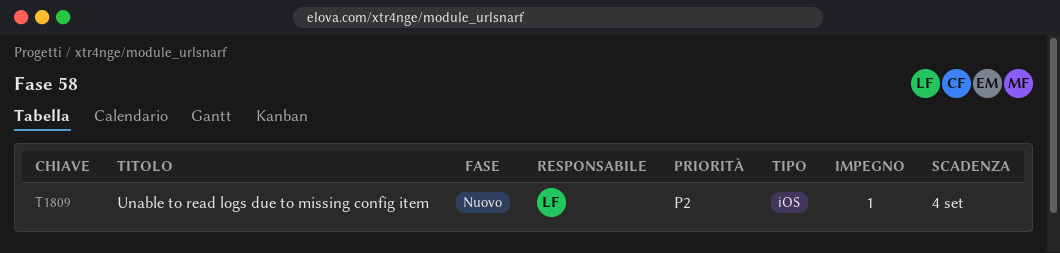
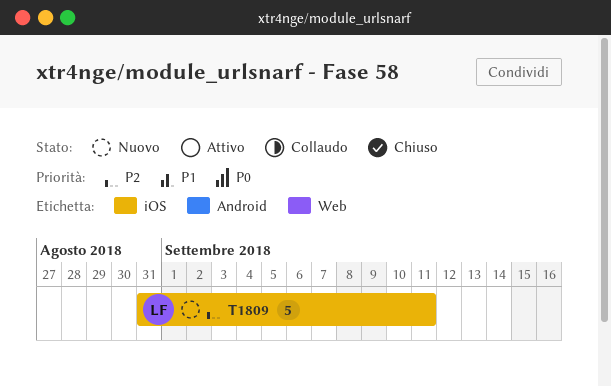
T1809, estimate: 1 -> 5
T1809, due: Sep 4 -> Sep 11

